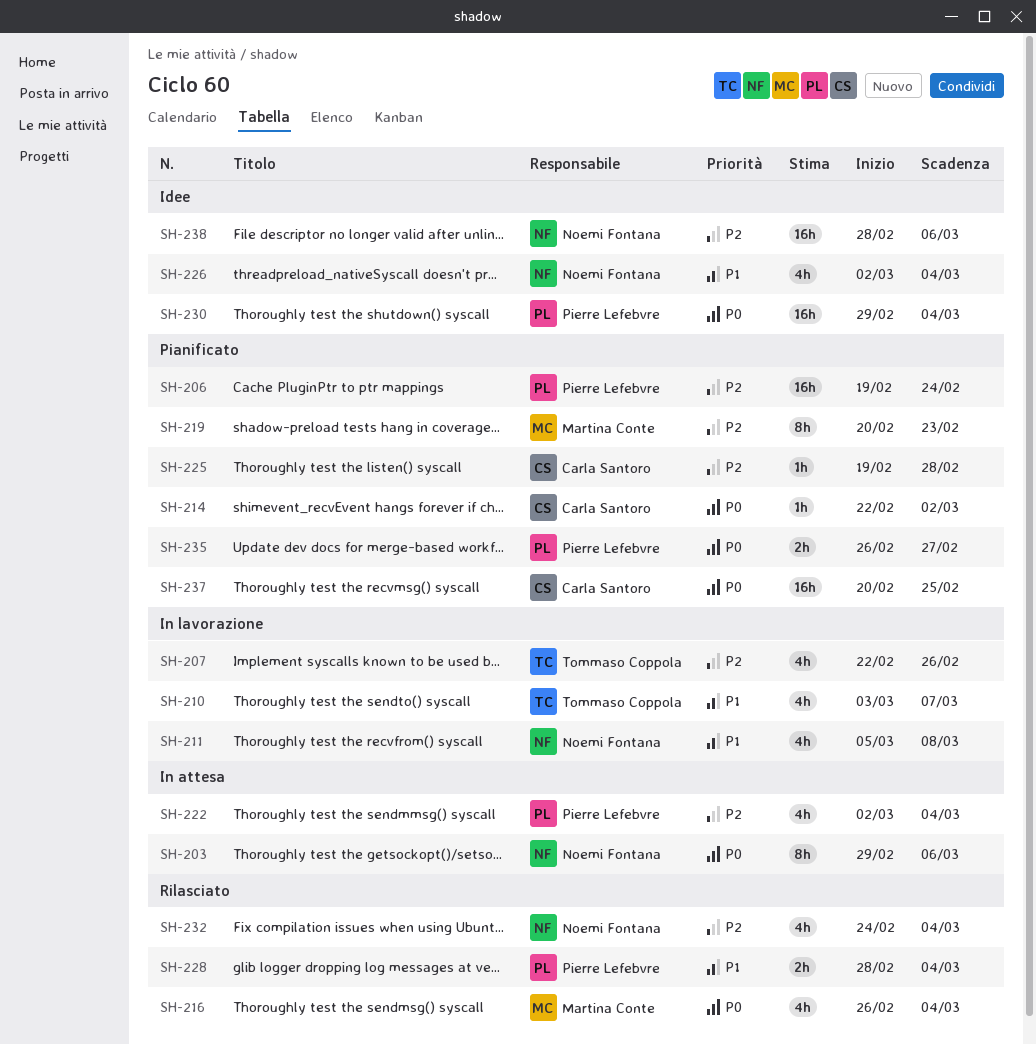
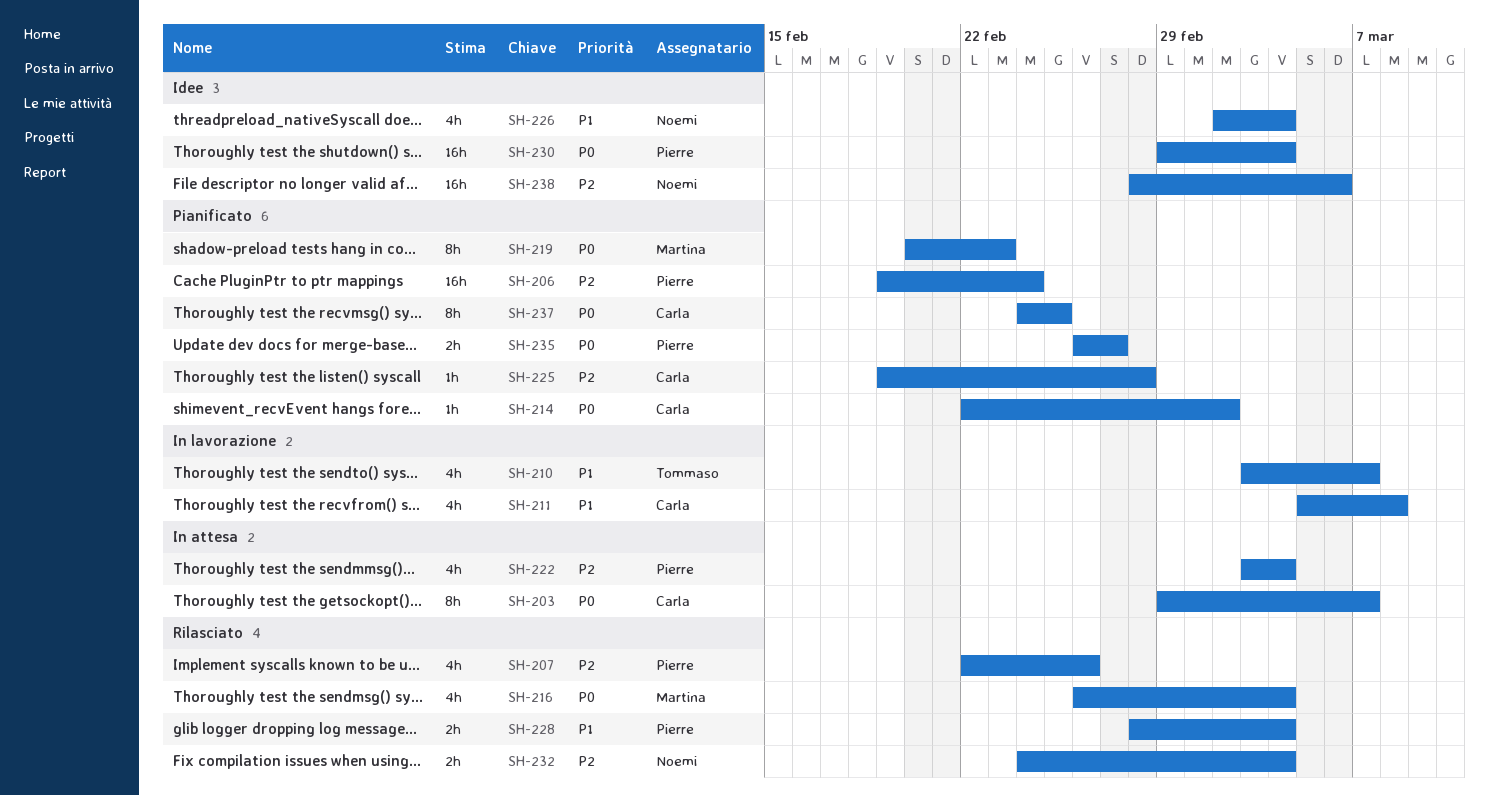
SH-203, owner: Noemi Fontana -> Carla Santoro
SH-203, due: Mar 6 -> Mar 7
SH-207, status: In lavorazione -> Rilasciato
SH-207, owner: Tommaso Coppola -> Pierre Lefebvre
SH-211, owner: Noemi Fontana -> Carla Santoro
SH-219, priority: P2 -> P0
SH-222, start: Mar 2 -> Mar 3
SH-232, estimate: 4h -> 2h
SH-237, estimate: 16h -> 8h
SH-237, start: Feb 20 -> Feb 24

